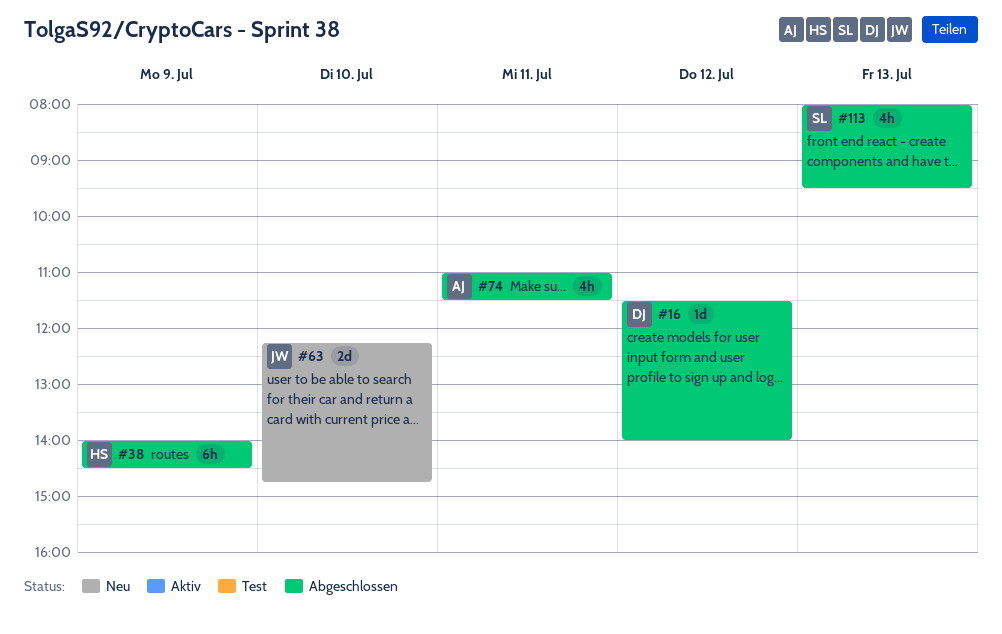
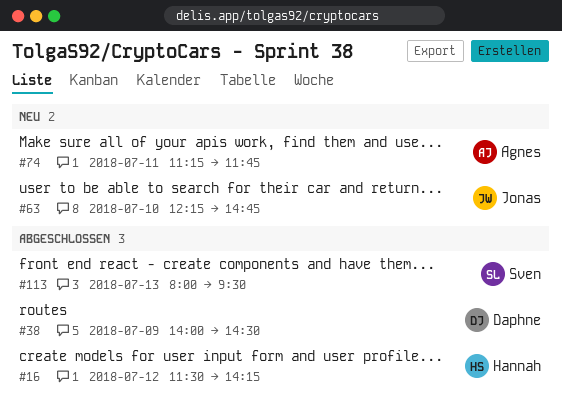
#16, owner: Daphne -> Hannah
#16, ends: 14:00 -> 14:15
#38, owner: Hannah -> Daphne
#74, status: Abgeschlossen -> Neu
#74, begins: 11:00 -> 11:15
#74, ends: 11:30 -> 11:45

